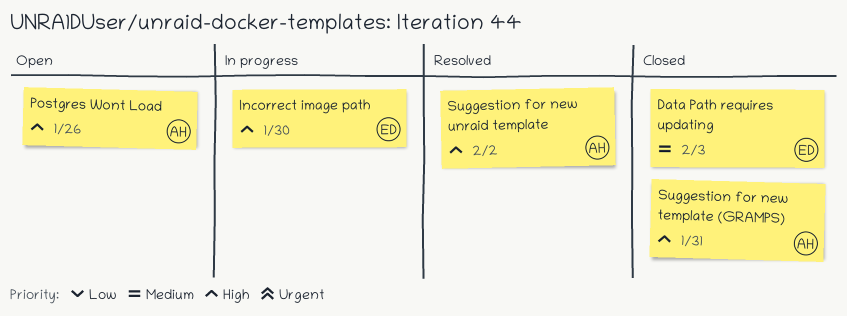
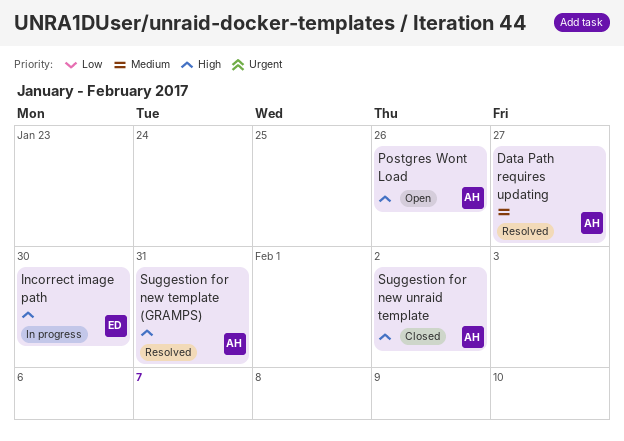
Data Path requires updating, status: Closed -> Resolved
Data Path requires updating, owner: ED -> AH
Data Path requires updating, due: Feb 3 -> Jan 27
Suggestion for new template (GRAMPS), status: Closed -> Resolved
Suggestion for new unraid template, status: Resolved -> Closed

